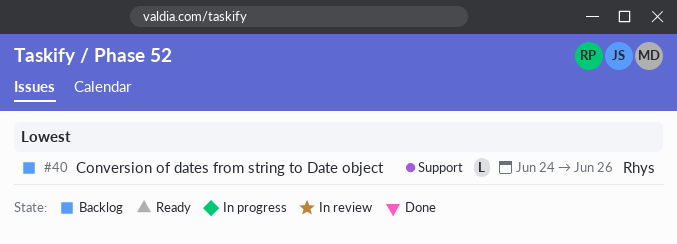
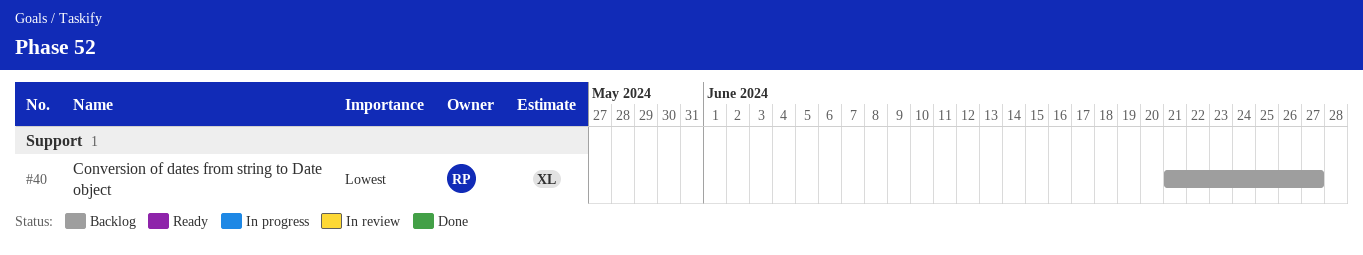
#40, estimate: L -> XL
#40, start: Jun 24 -> Jun 21
#40, due: Jun 26 -> Jun 27

